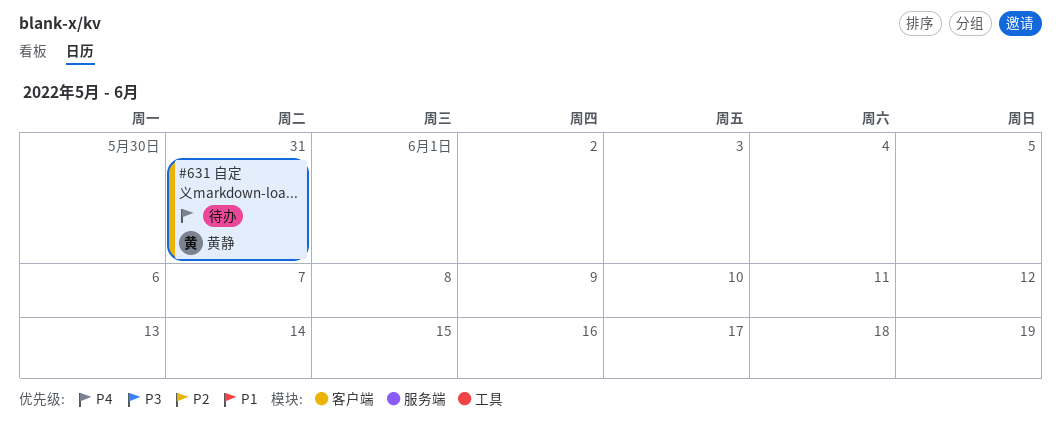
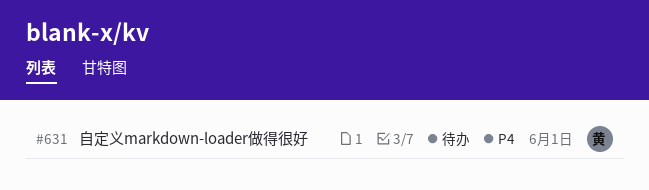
#631, due: May 31 -> Jun 1

